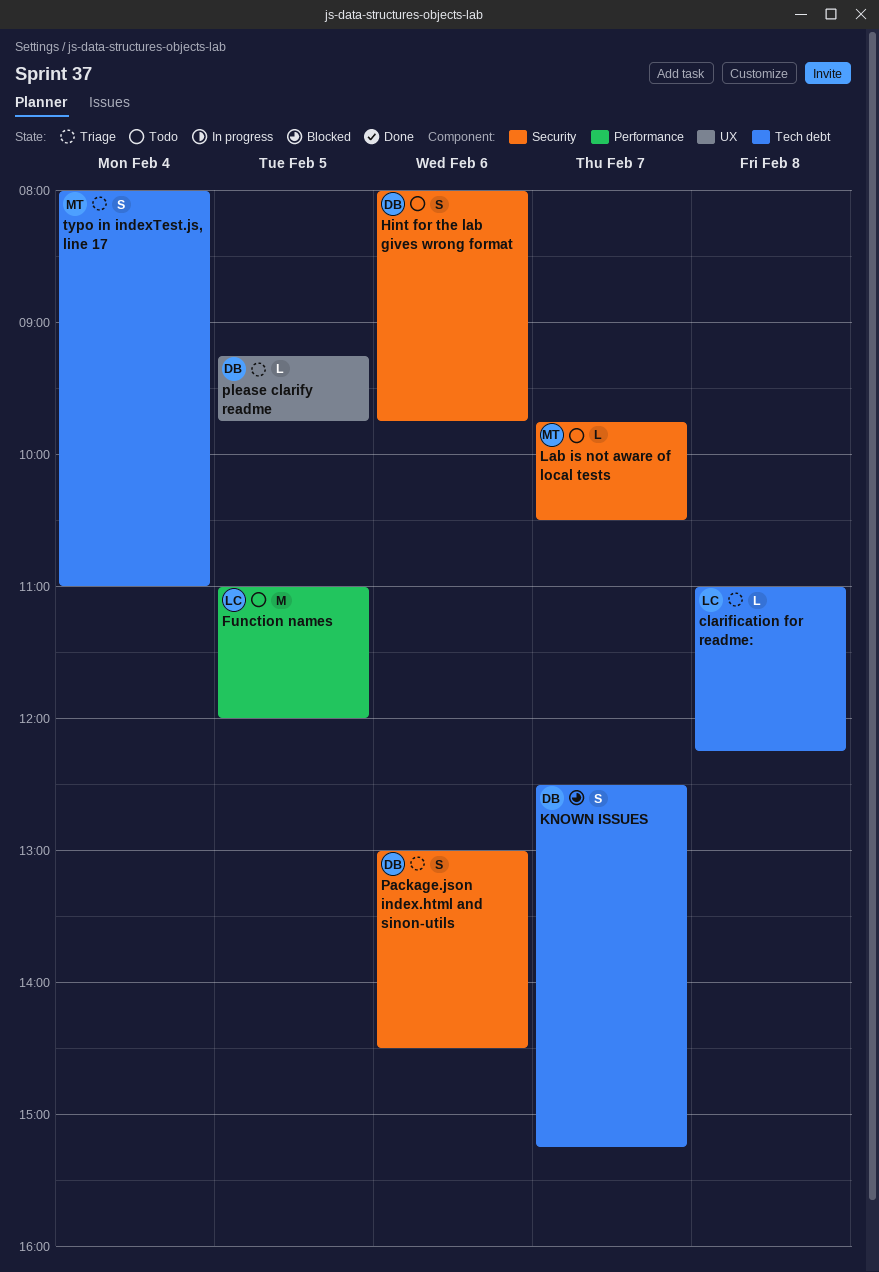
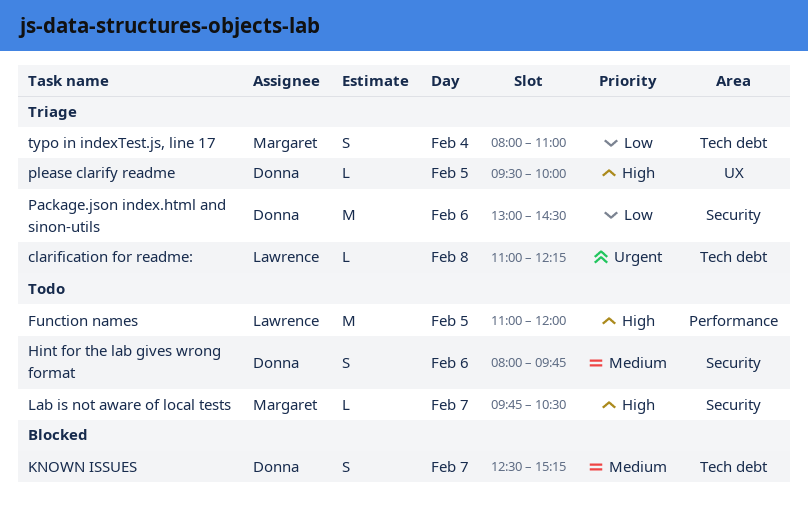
Package.json index.html and sinon-utils, estimate: S -> M
please clarify readme, begins: 09:15 -> 09:30
please clarify readme, ends: 09:45 -> 10:00

